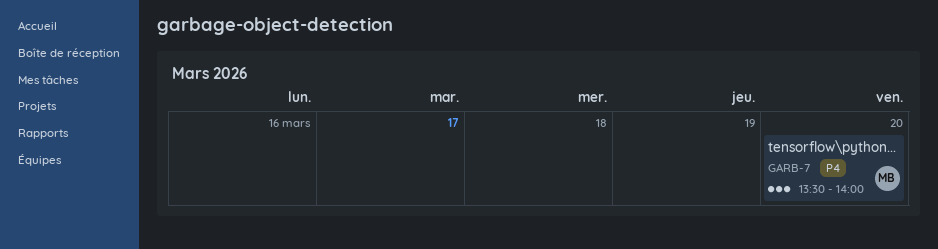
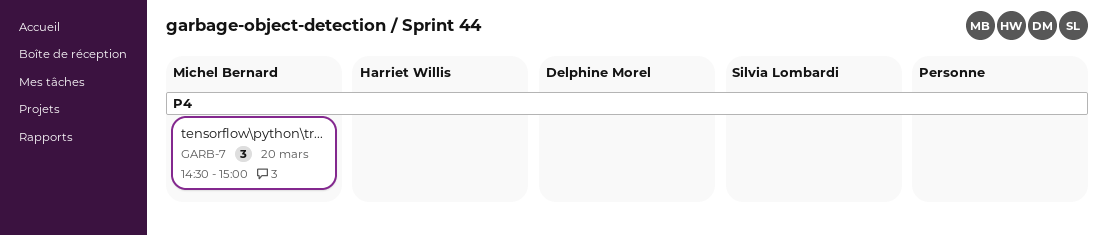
GARB-7, begins: 13:30 -> 14:30
GARB-7, ends: 14:00 -> 15:00

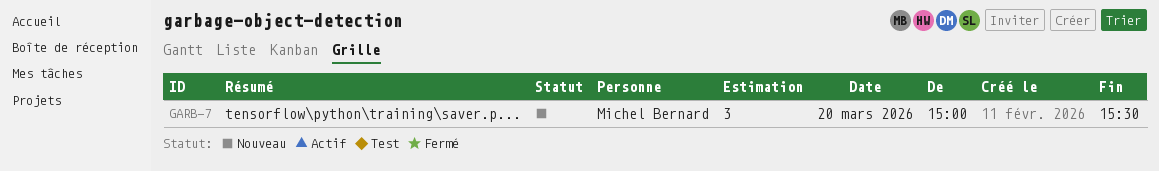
GARB-7, begins: 14:30 -> 15:00
GARB-7, ends: 15:00 -> 15:30

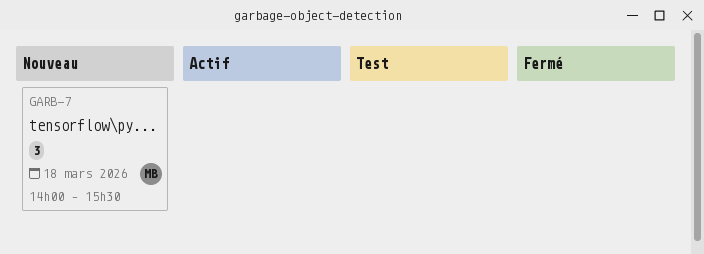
GARB-7, day: Mar 20 -> Mar 18
GARB-7, begins: 15:00 -> 14:00

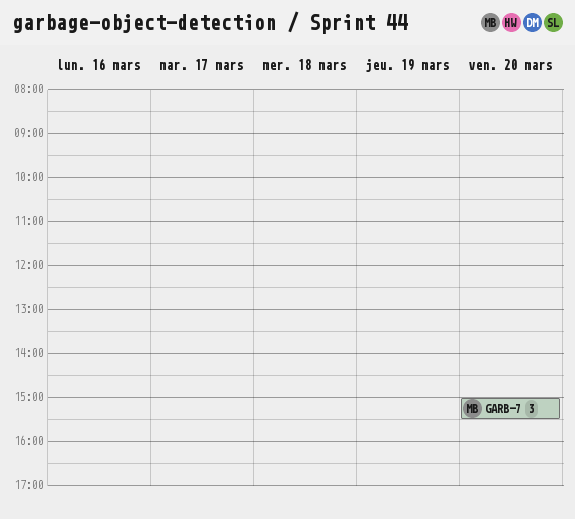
GARB-7, day: Mar 18 -> Mar 20
GARB-7, begins: 14:00 -> 15:00

